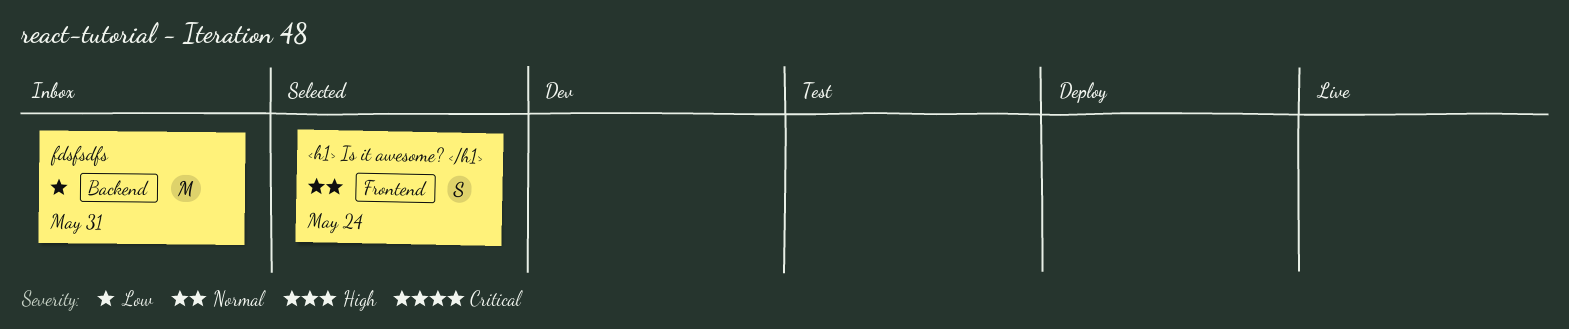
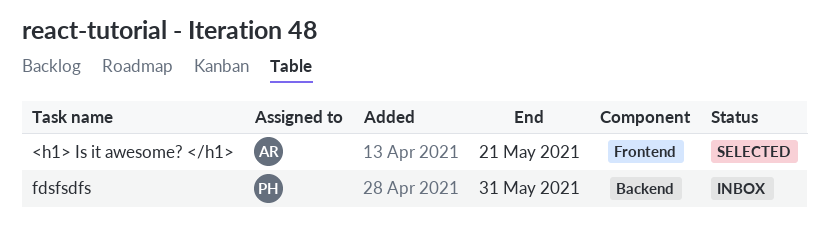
<h1> Is it awesome? </h1>, due: May 24 -> May 21

